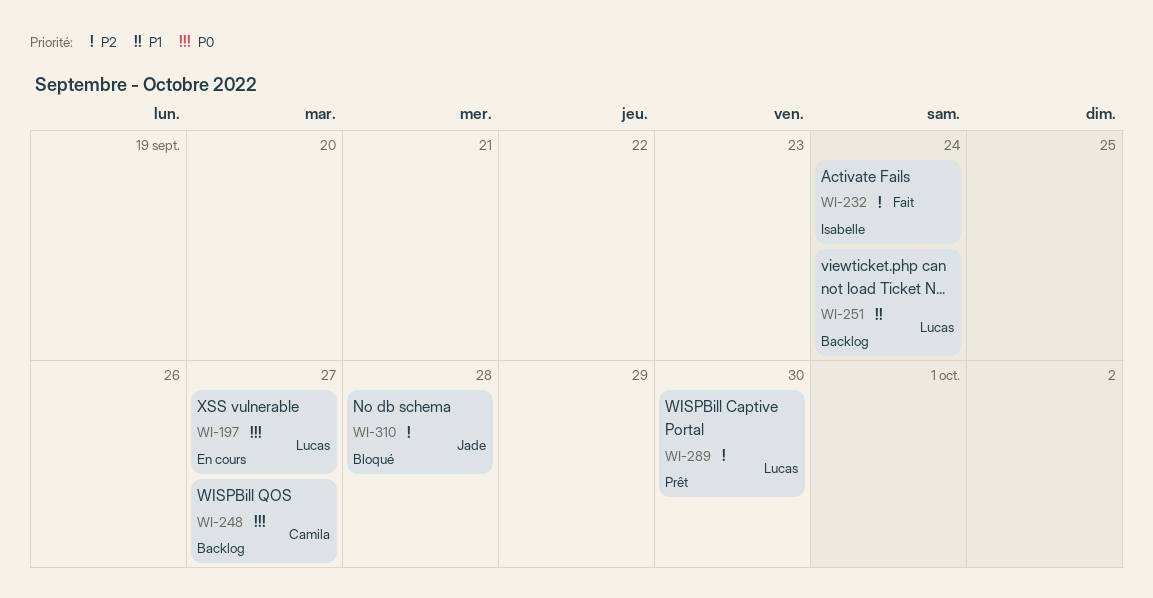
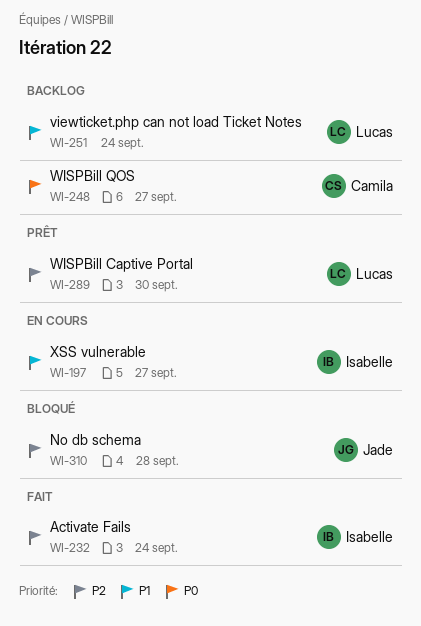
WI-197, owner: Lucas -> Isabelle
WI-197, priority: P0 -> P1

